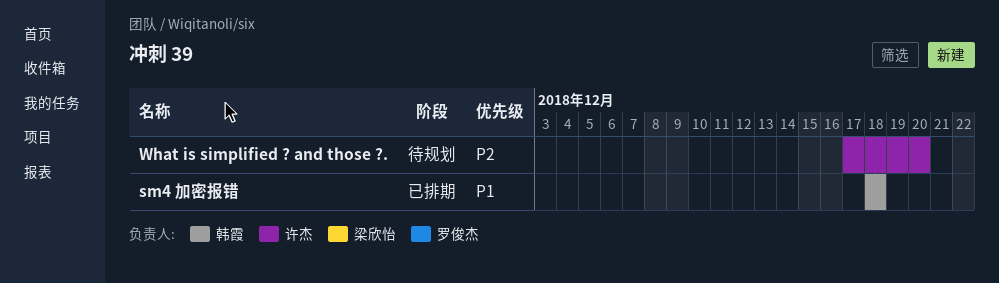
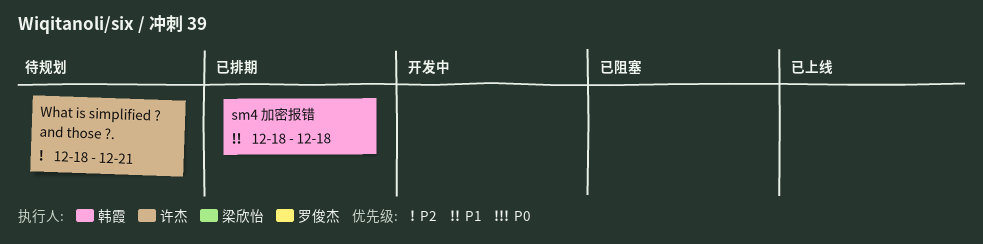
What is simplified ? and those ?., start: Dec 17 -> Dec 18
What is simplified ? and those ?., due: Dec 20 -> Dec 21

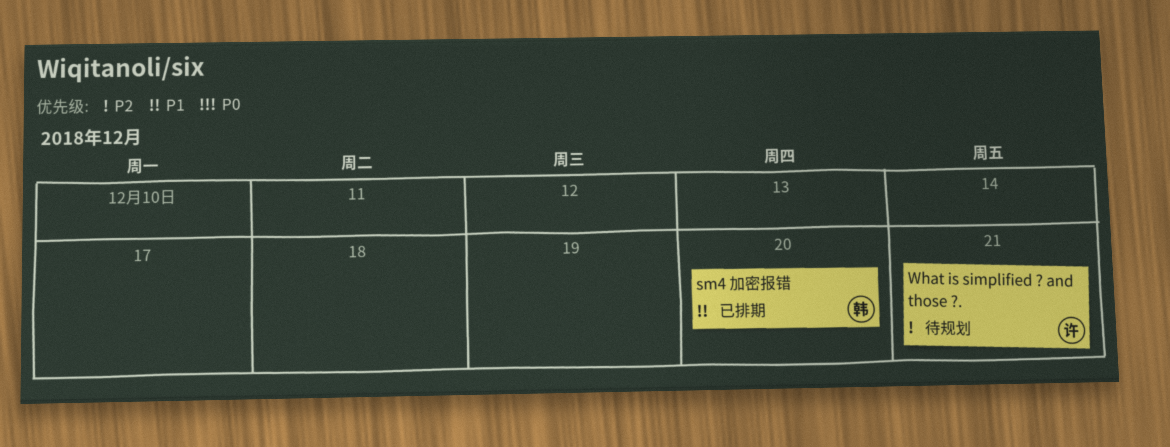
sm4 加密报错, due: Dec 18 -> Dec 20

